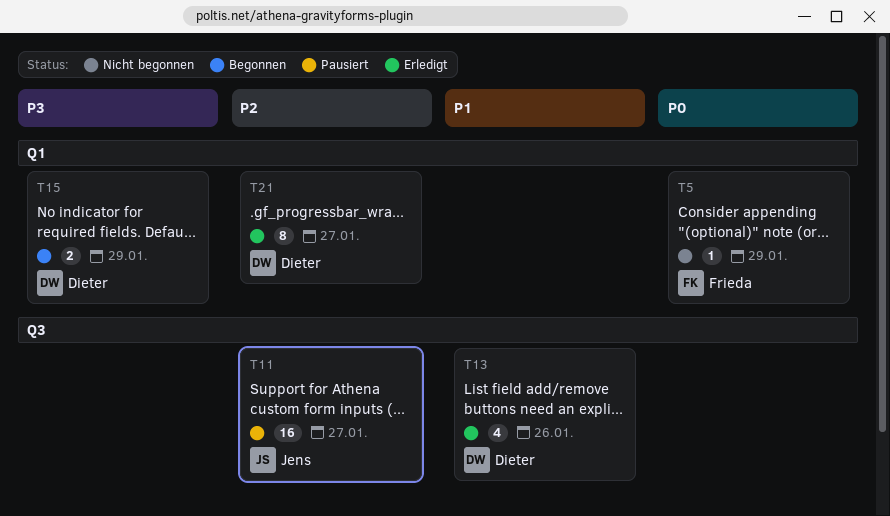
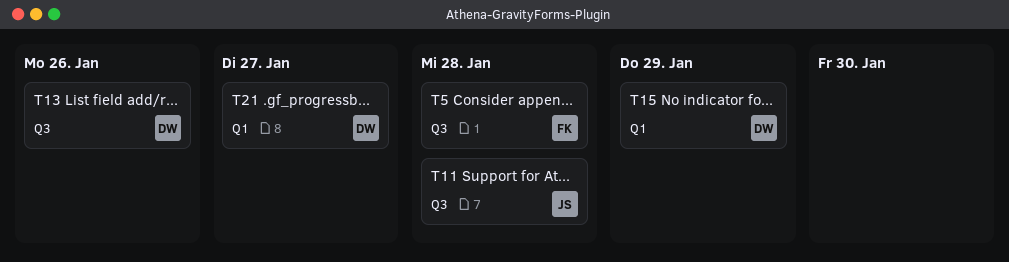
T5, label: Q1 -> Q3
T5, due: Jan 29 -> Jan 28
T11, due: Jan 27 -> Jan 28

